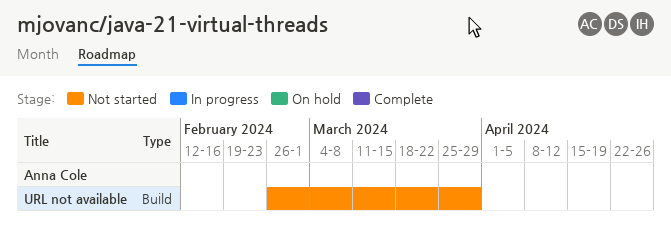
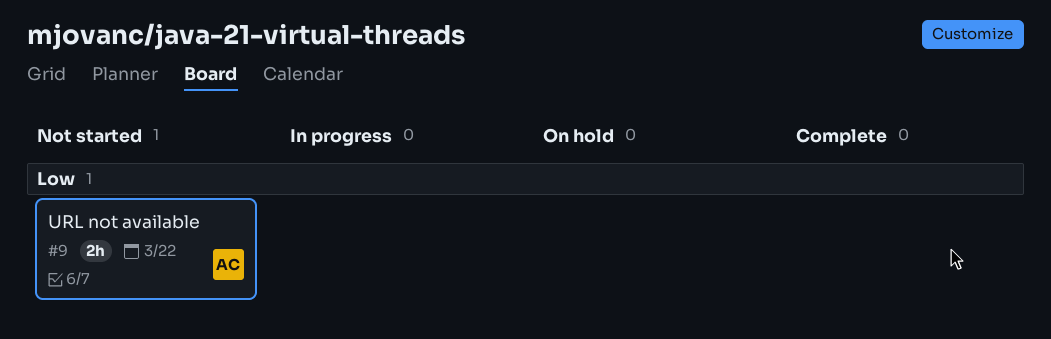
URL not available, due: Mar 29 -> Mar 22

